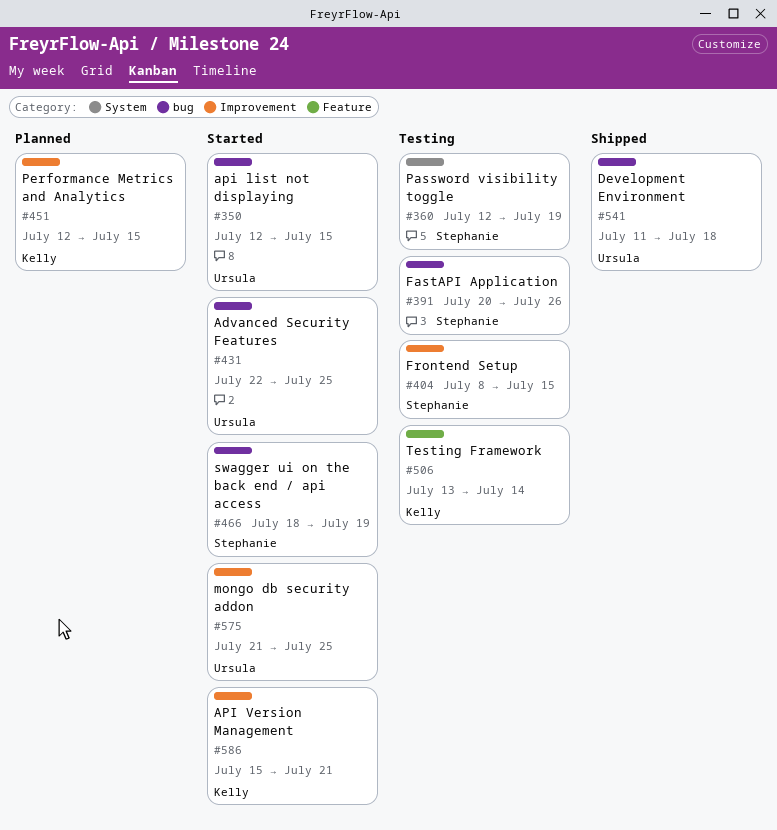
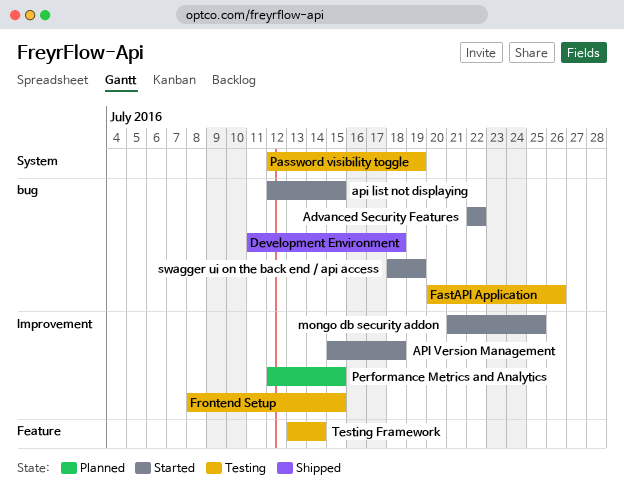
Advanced Security Features, due: Jul 25 -> Jul 22
API Version Management, due: Jul 21 -> Jul 18

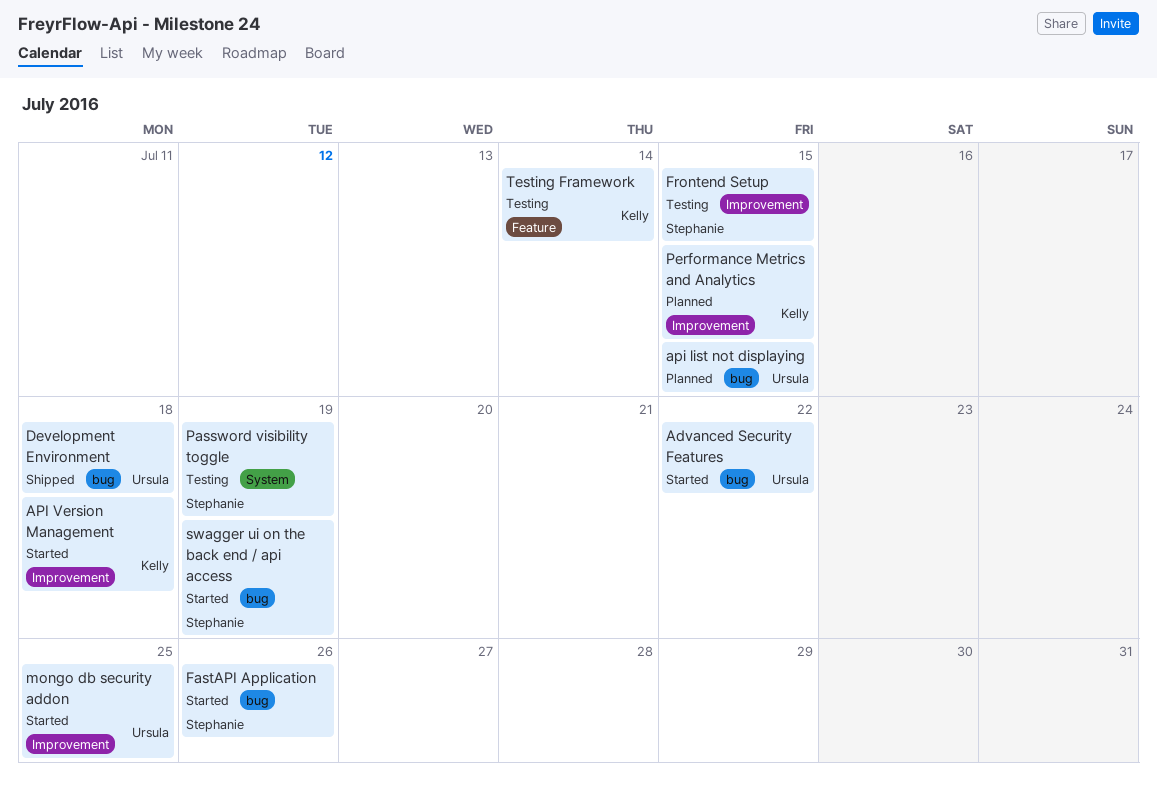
api list not displaying, status: Started -> Planned
FastAPI Application, status: Testing -> Started

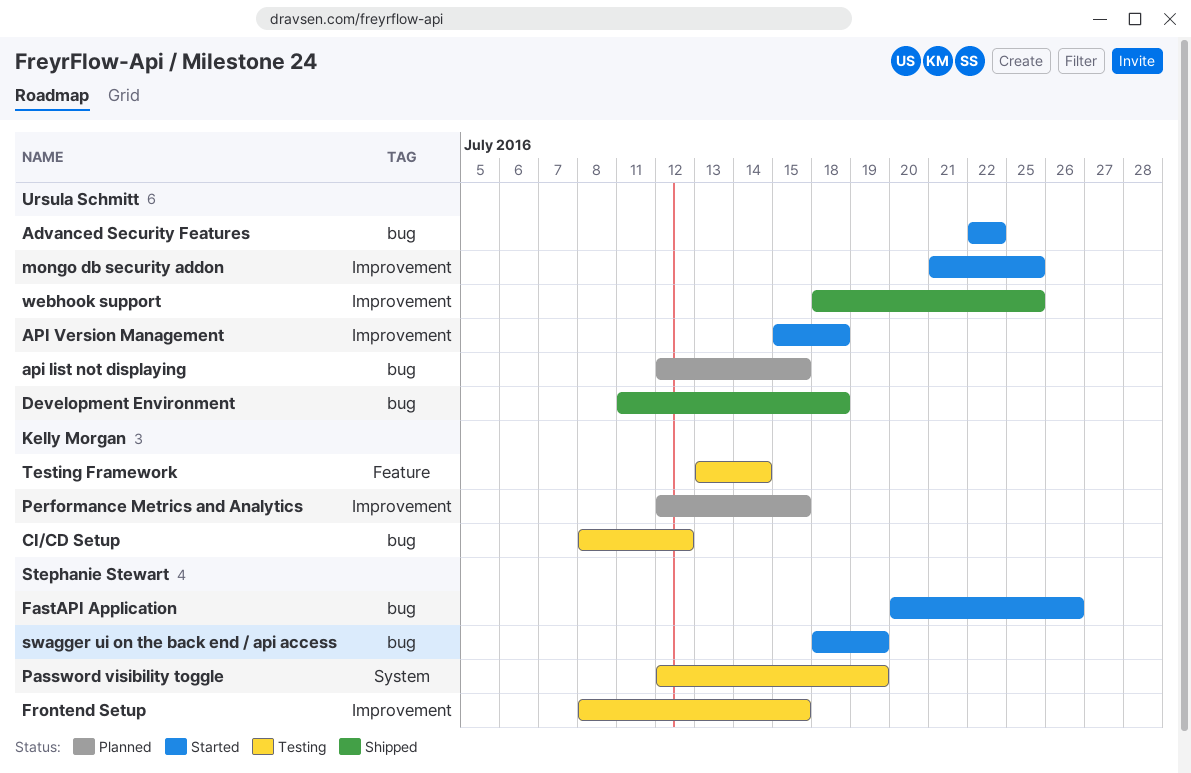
API Version Management, owner: Kelly Morgan -> Ursula Schmitt
CI/CD Setup: none -> present
webhook support: none -> present

